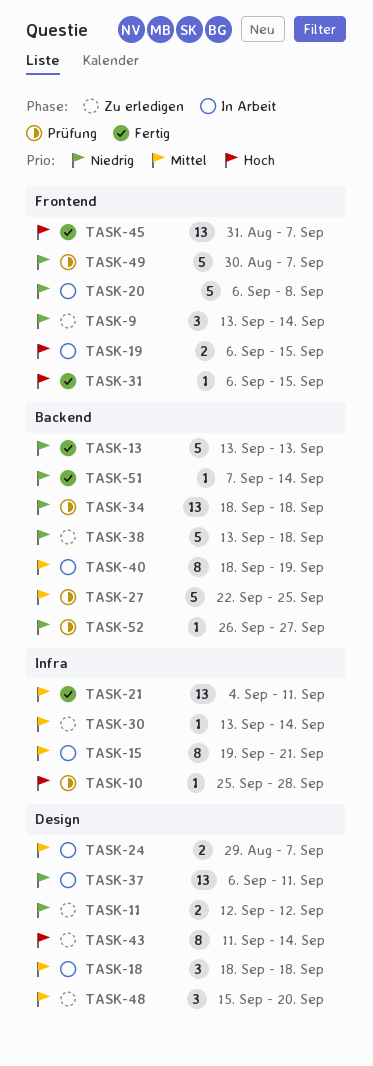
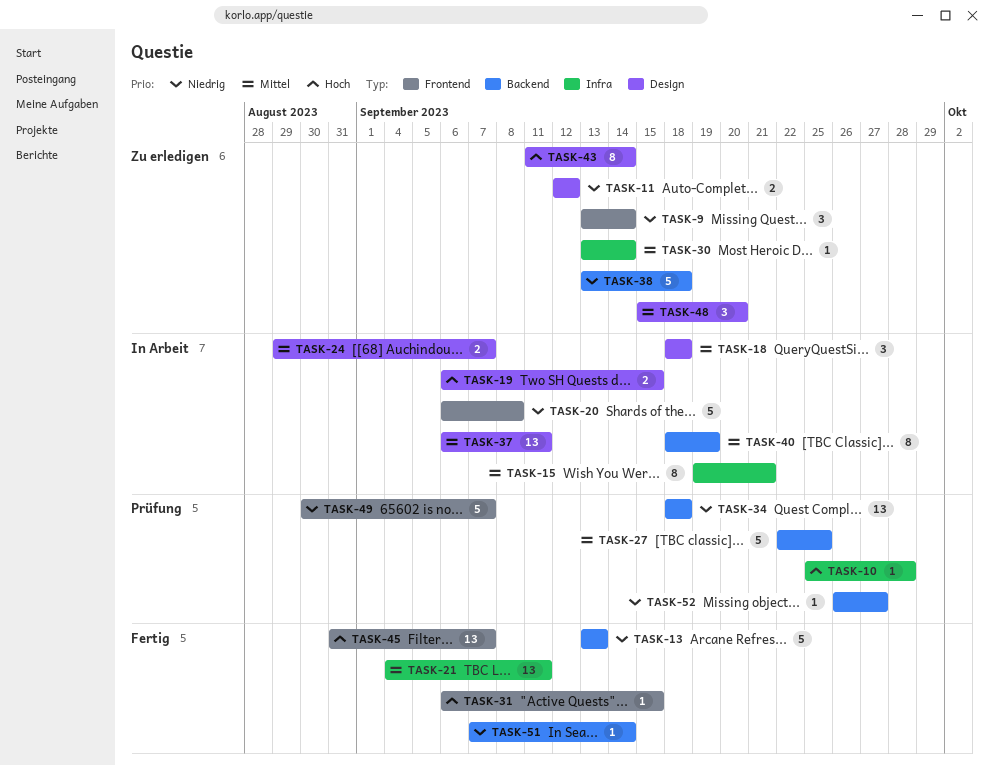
TASK-19, label: Frontend -> Design
TASK-37, priority: Niedrig -> Mittel

